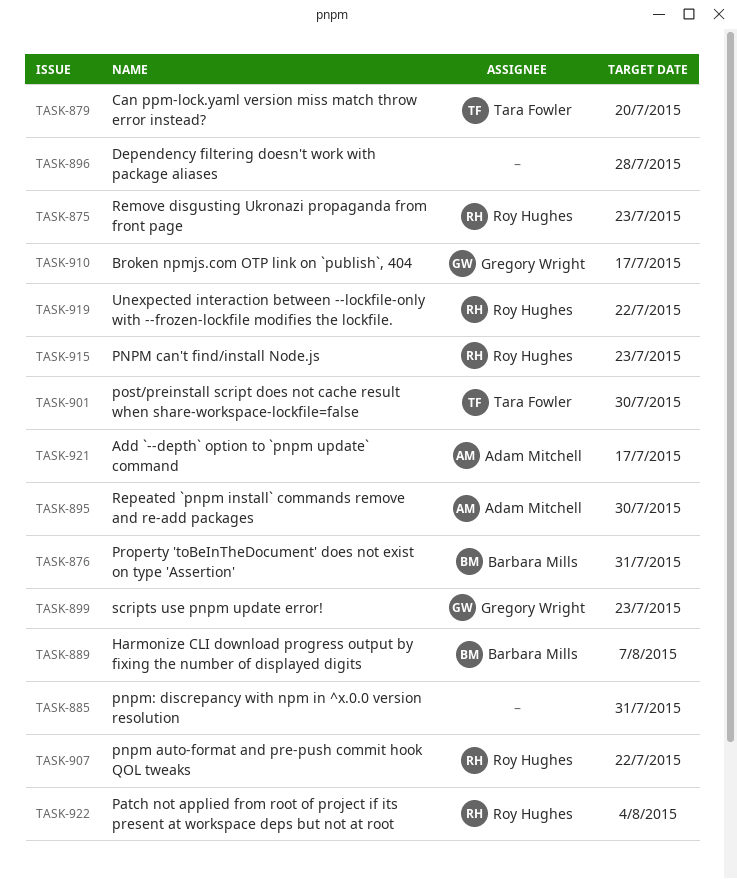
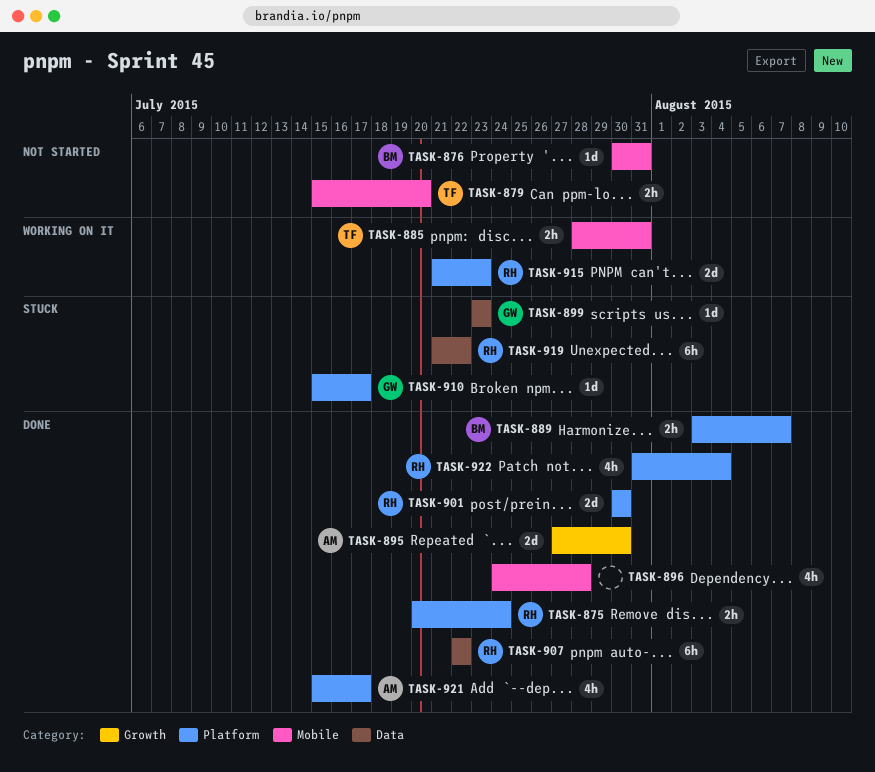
TASK-875, due: Jul 23 -> Jul 24
TASK-885, owner: none -> Tara Fowler
TASK-901, owner: Tara Fowler -> Roy Hughes

